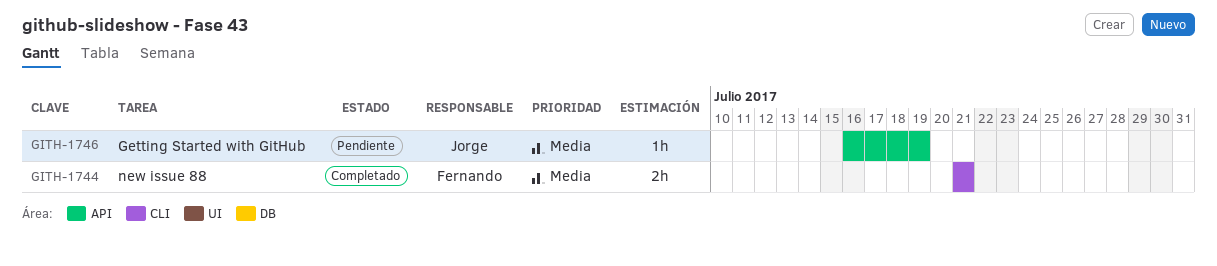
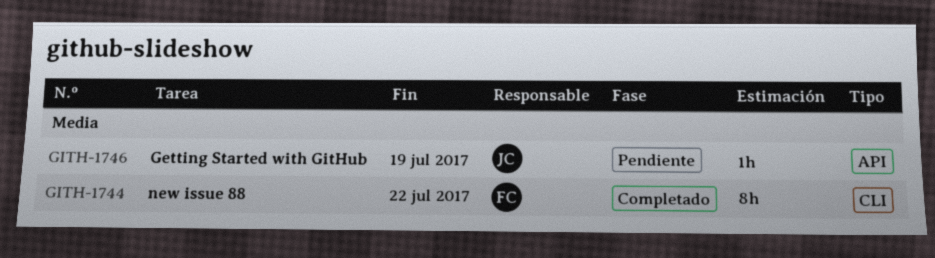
GITH-1744, estimate: 2h -> 8h
GITH-1744, due: Jul 21 -> Jul 22

